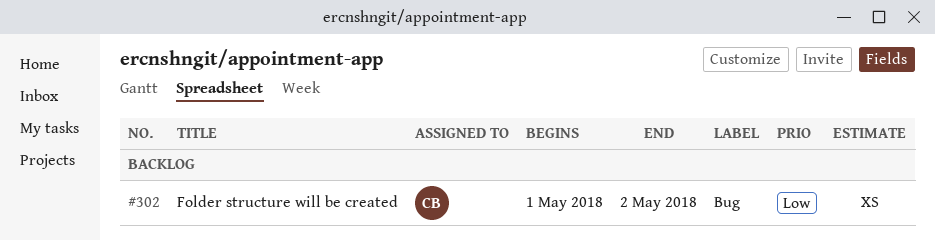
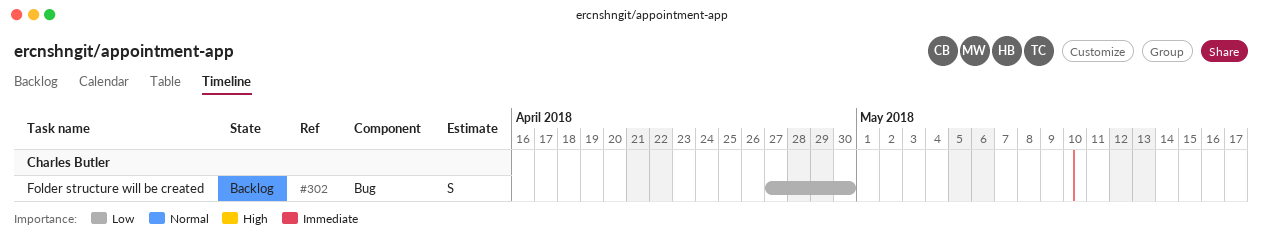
#302, estimate: XS -> S
#302, start: May 1 -> Apr 27
#302, due: May 2 -> Apr 30

